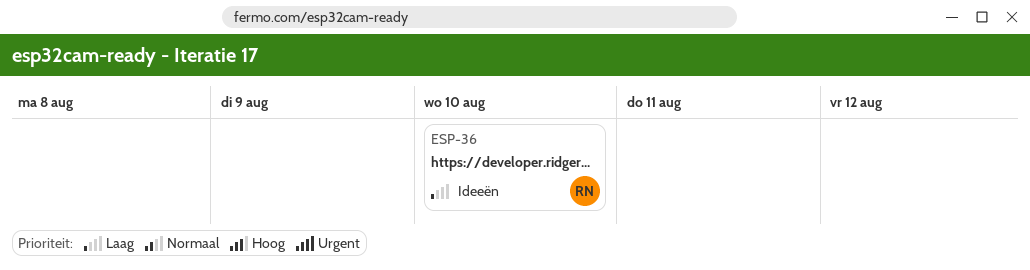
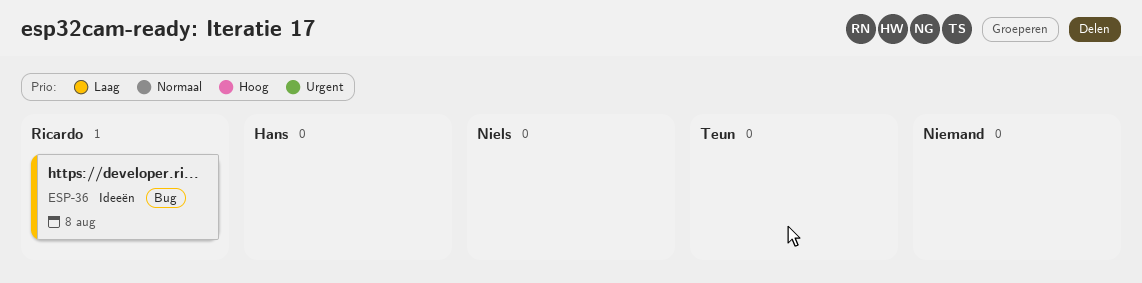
ESP-36, due: Aug 10 -> Aug 8

